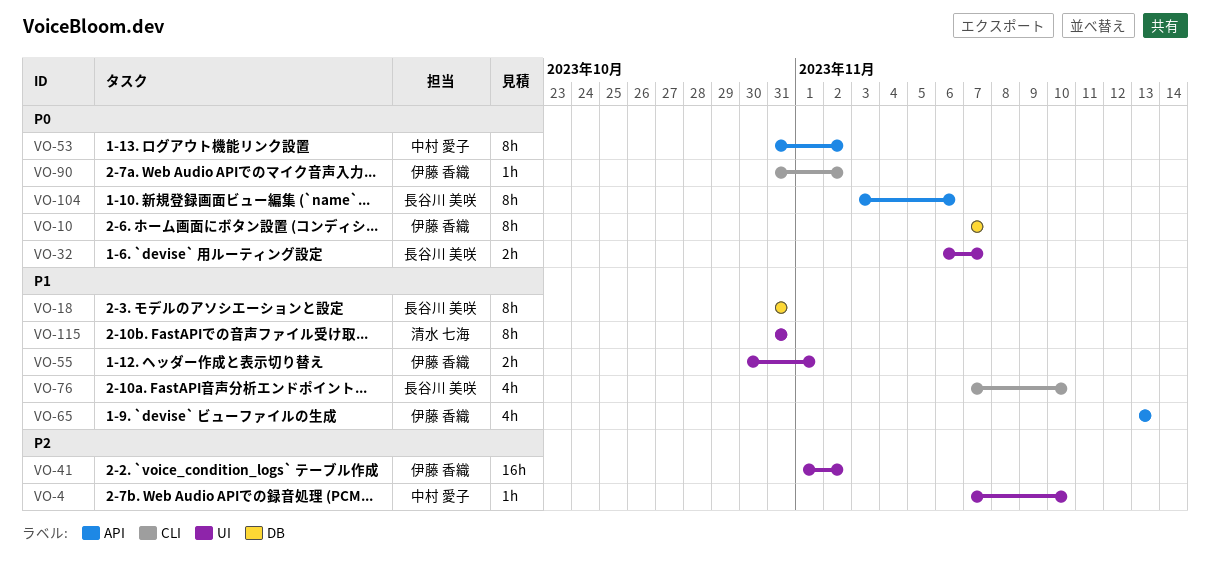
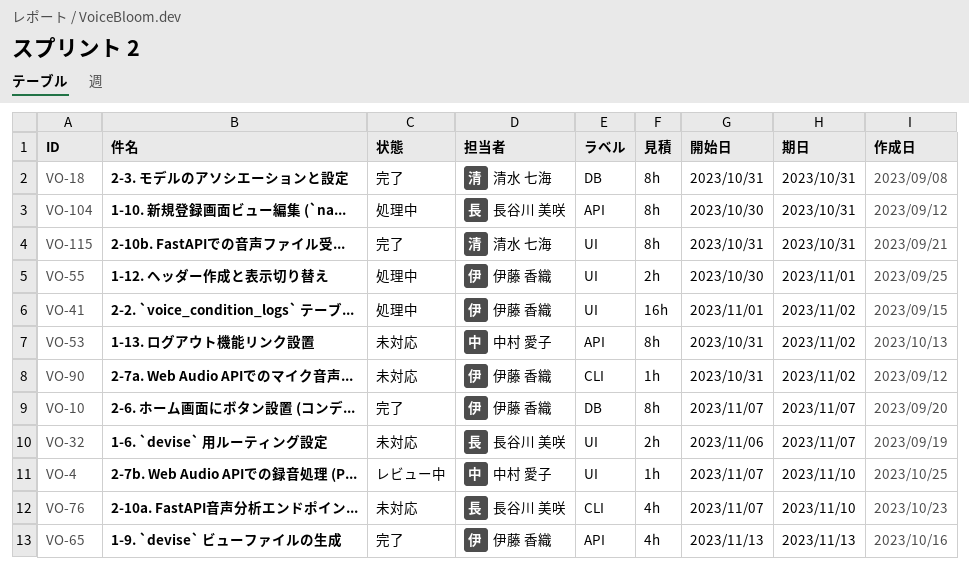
VO-18, owner: 長谷川 美咲 -> 清水 七海
VO-104, start: Nov 3 -> Oct 30
VO-104, due: Nov 6 -> Oct 31

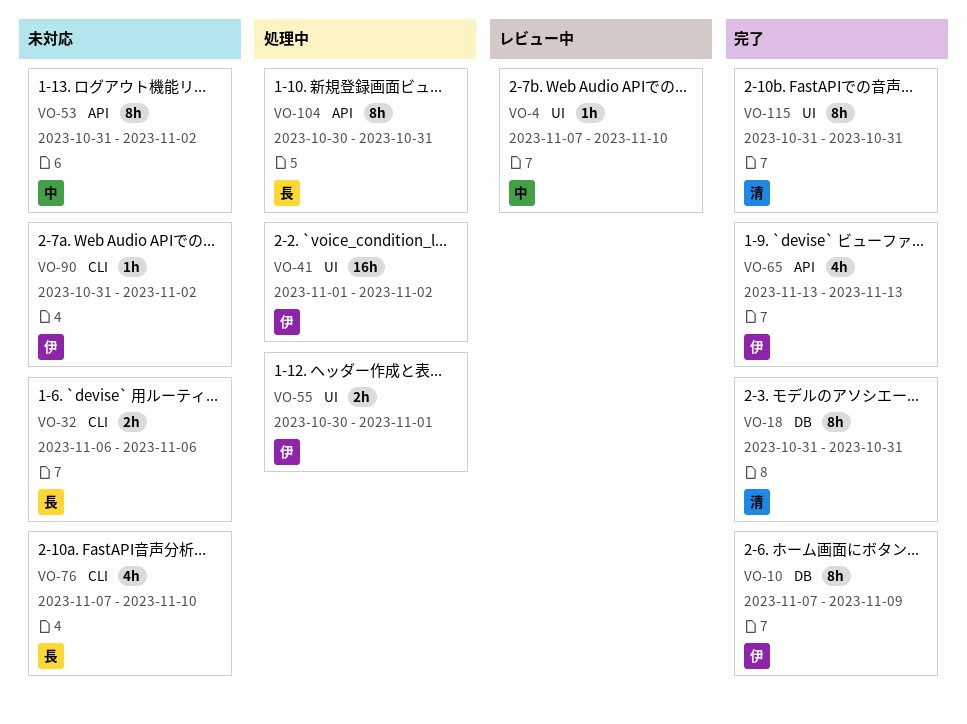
VO-10, due: Nov 7 -> Nov 9
VO-32, label: UI -> CLI
VO-32, due: Nov 7 -> Nov 6

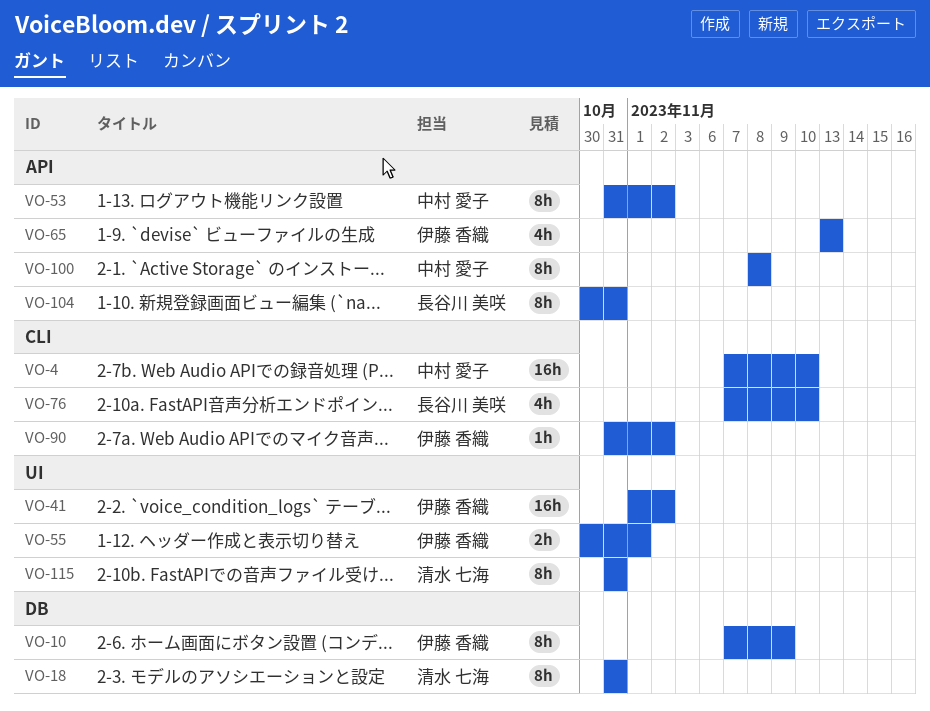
VO-4, label: UI -> CLI
VO-4, estimate: 1h -> 16h
VO-32: present -> none
VO-100: none -> present

